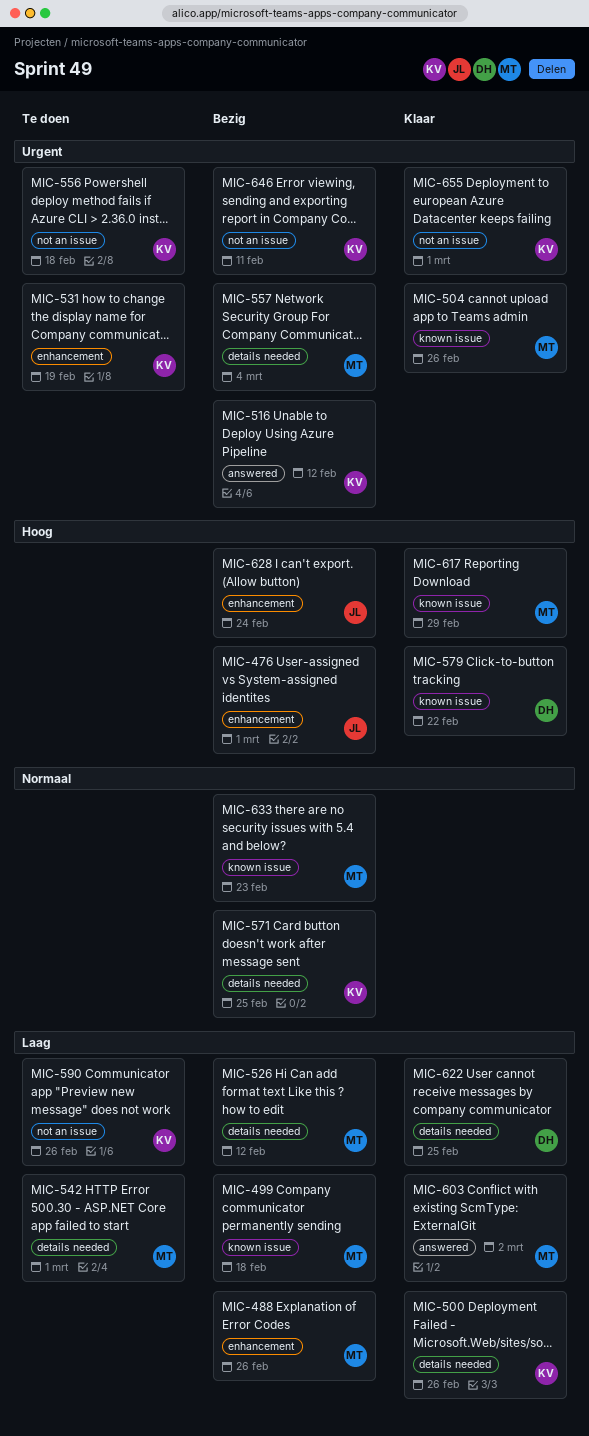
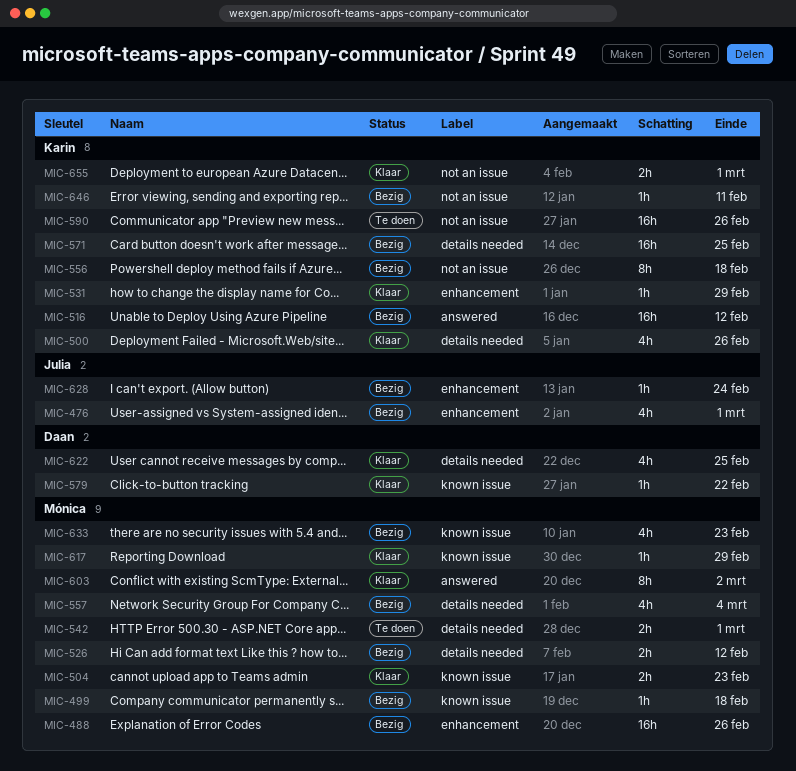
MIC-504, due: Feb 26 -> Feb 23
MIC-531, status: Te doen -> Klaar
MIC-531, due: Feb 19 -> Feb 29
MIC-556, status: Te doen -> Bezig

